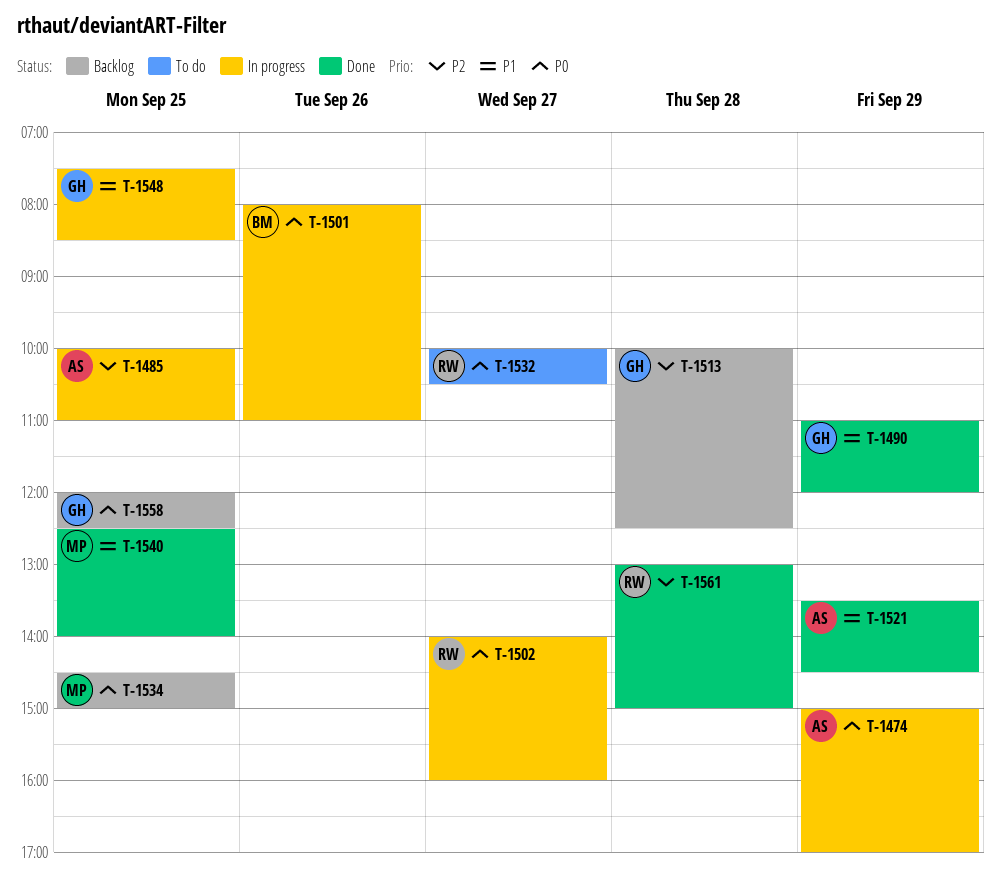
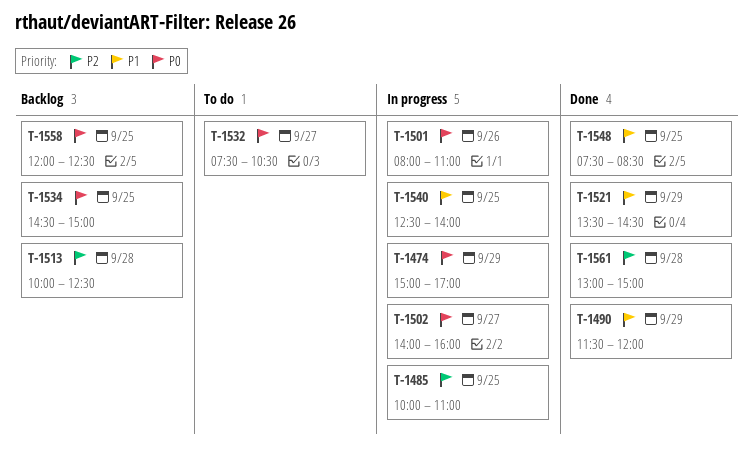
T-1490, begins: 11:00 -> 11:30
T-1532, begins: 10:00 -> 07:30
T-1540, status: Done -> In progress
T-1548, status: In progress -> Done

